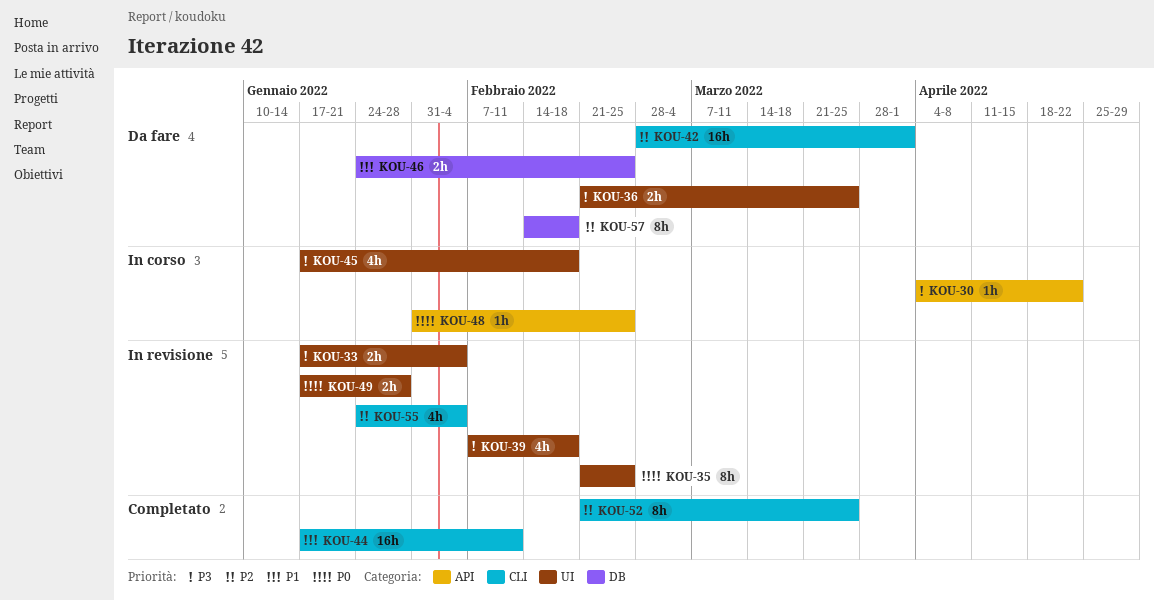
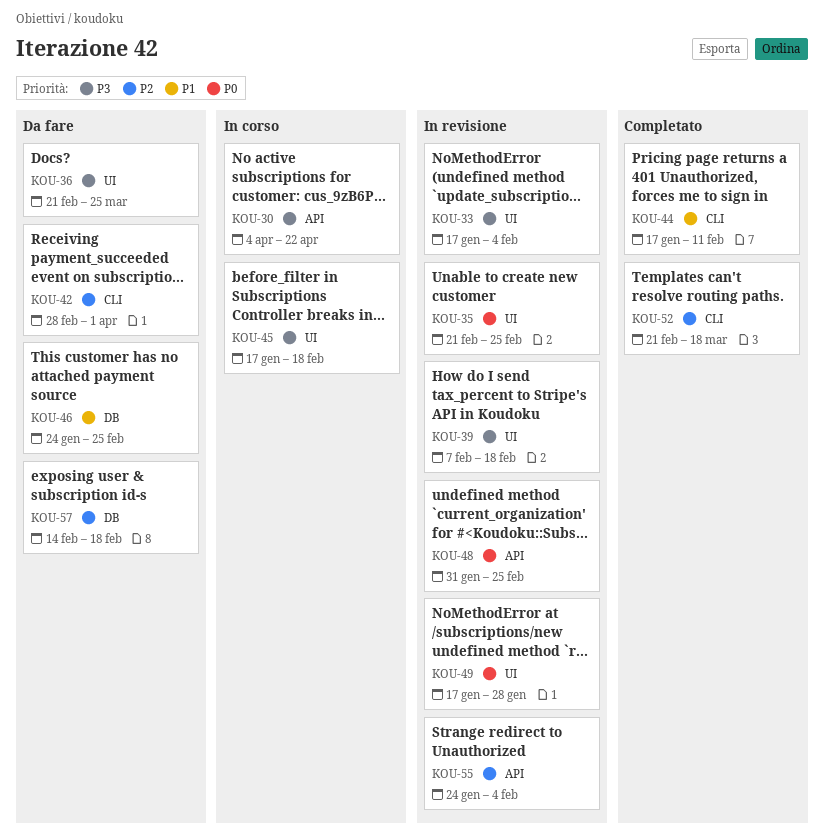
KOU-48, status: In corso -> In revisione
KOU-52, due: Mar 25 -> Mar 18
KOU-55, label: CLI -> API

